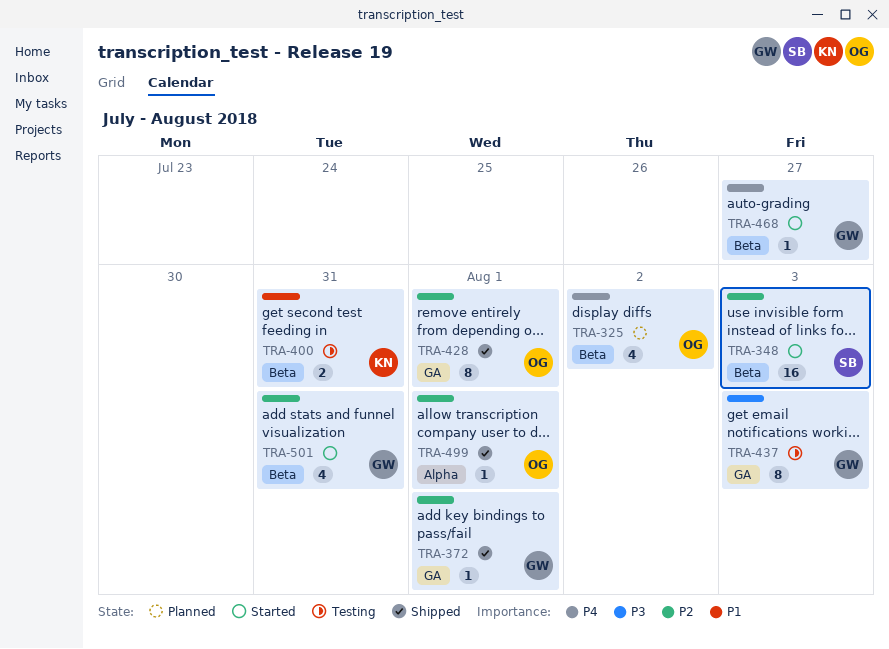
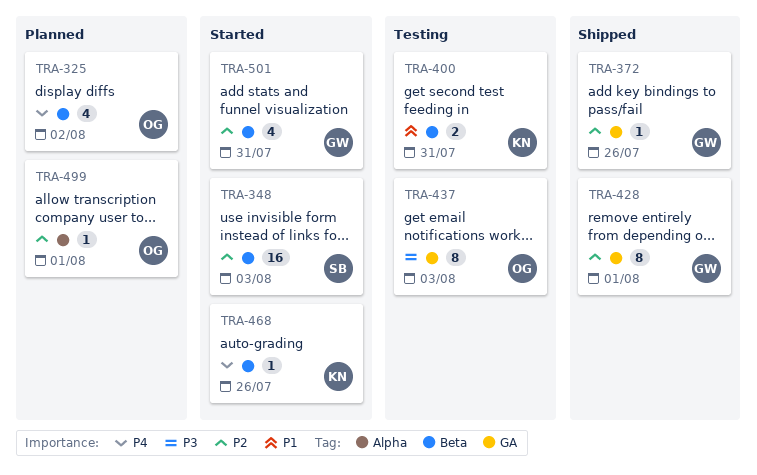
TRA-372, due: Aug 1 -> Jul 26
TRA-428, owner: OG -> GW
TRA-437, owner: GW -> OG
TRA-468, owner: GW -> KN
TRA-468, due: Jul 27 -> Jul 26
TRA-499, status: Shipped -> Planned

